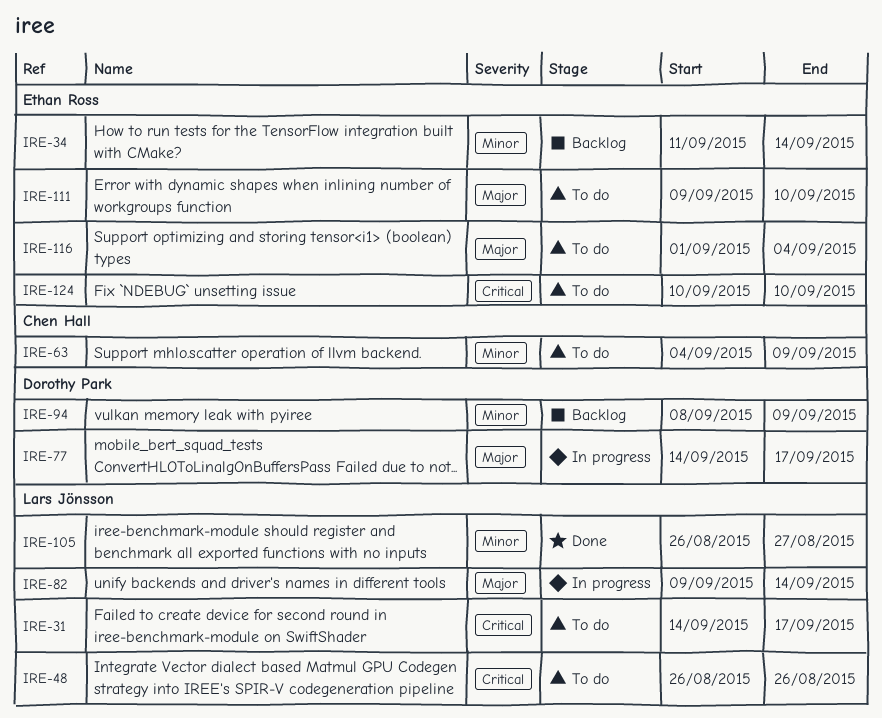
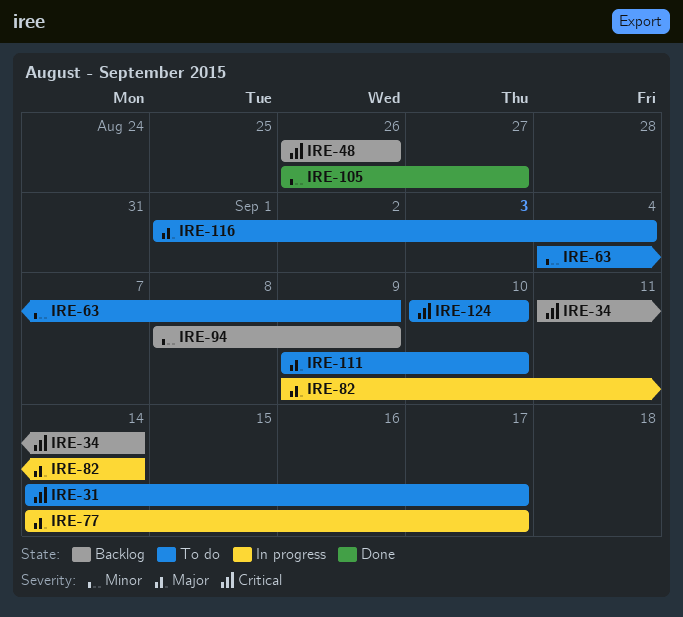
IRE-34, priority: Minor -> Critical
IRE-48, status: To do -> Backlog

